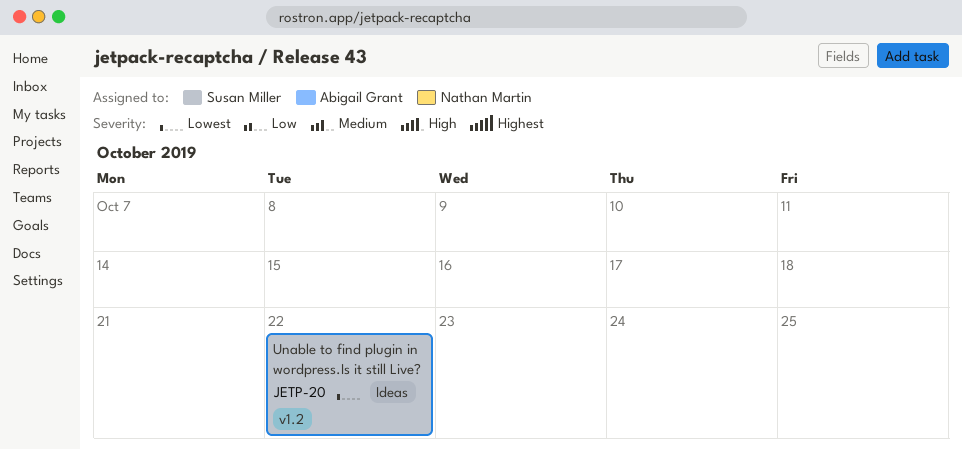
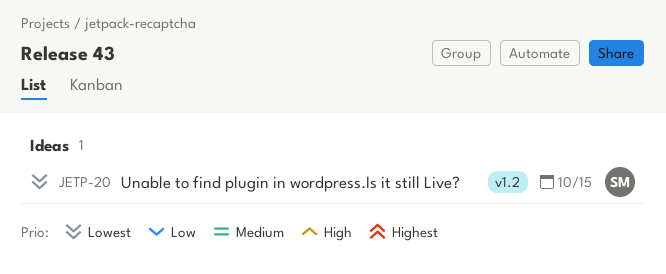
JETP-20, due: Oct 22 -> Oct 15

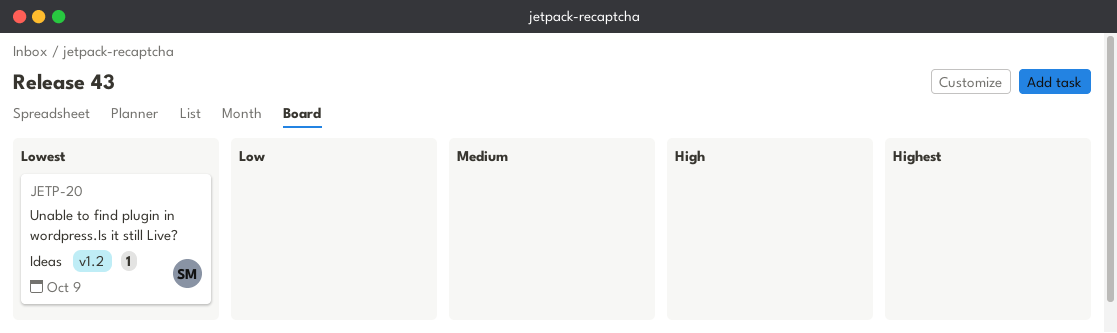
JETP-20, due: Oct 15 -> Oct 9

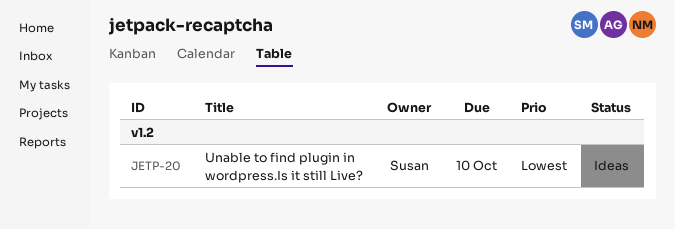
JETP-20, due: Oct 9 -> Oct 10

